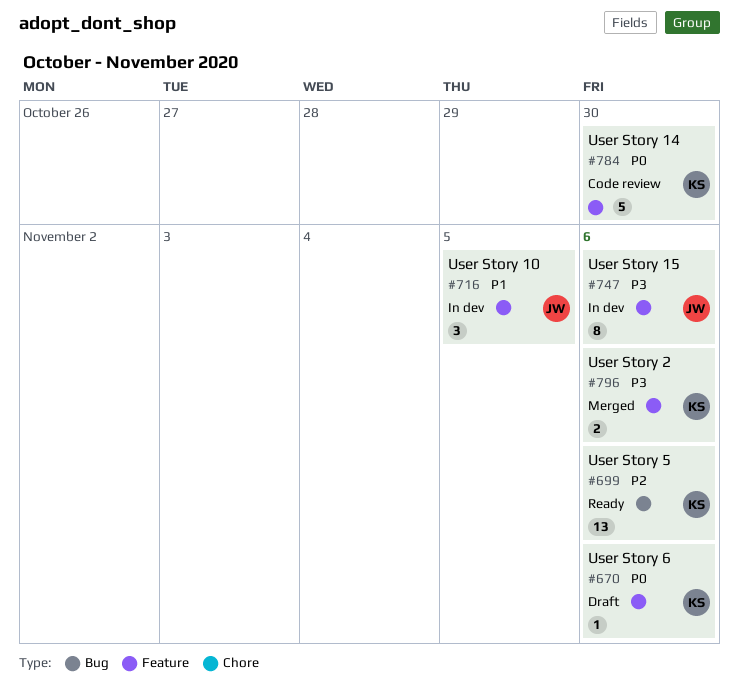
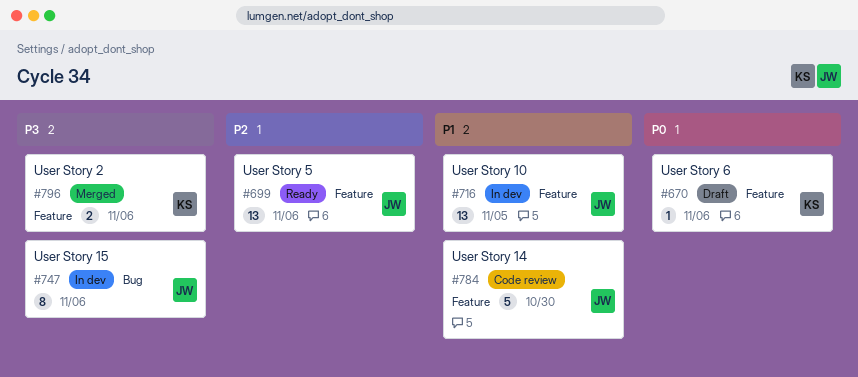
#699, owner: KS -> JW
#699, label: Bug -> Feature
#716, estimate: 3 -> 13
#747, label: Feature -> Bug
#784, owner: KS -> JW
#784, priority: P0 -> P1

